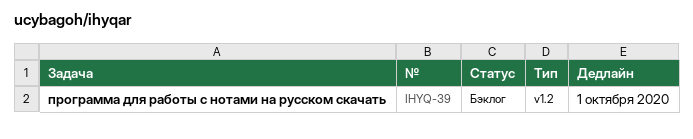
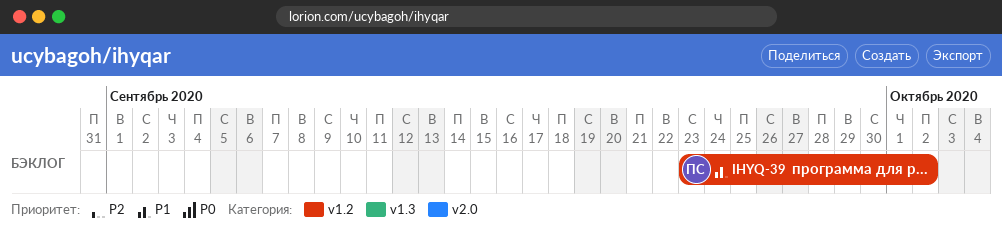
IHYQ-39, due: Oct 1 -> Oct 2

